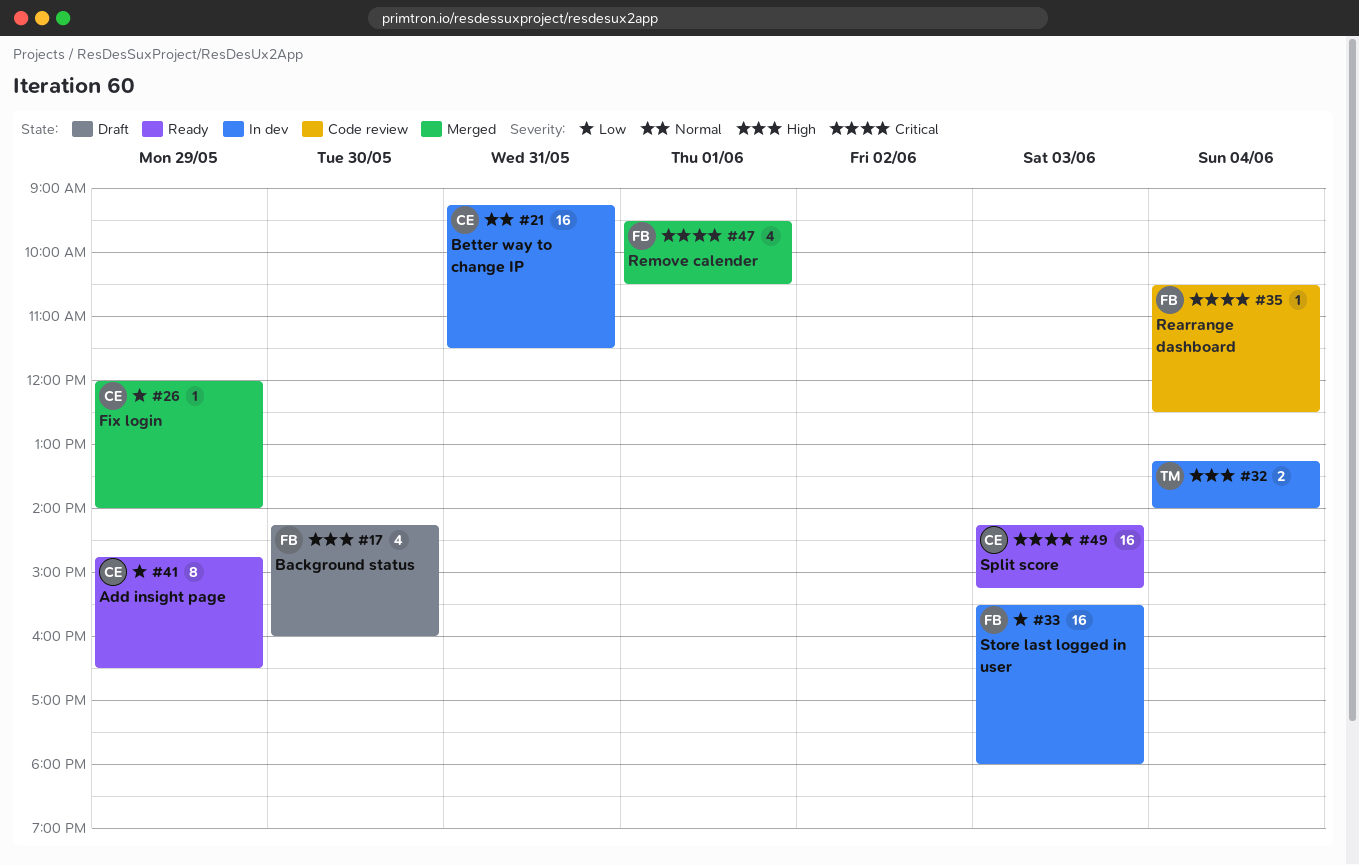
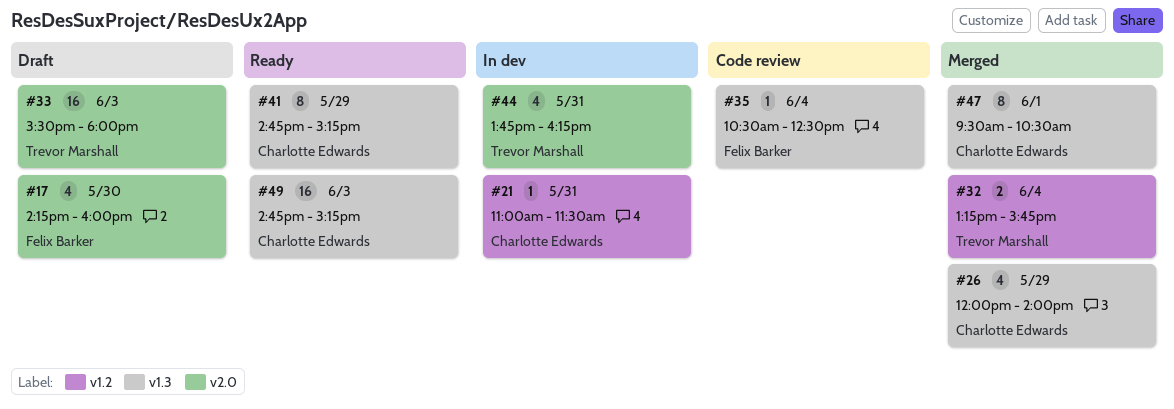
#21, estimate: 16 -> 1
#21, begins: 09:15 -> 11:00
#26, estimate: 1 -> 4
#32, status: In dev -> Merged
#32, ends: 14:00 -> 15:45
#33, status: In dev -> Draft
#33, owner: Felix Barker -> Trevor Marshall
#41, ends: 16:30 -> 15:15
#44: none -> present
#47, owner: Felix Barker -> Charlotte Edwards
#47, estimate: 4 -> 8
#49, begins: 14:15 -> 14:45

